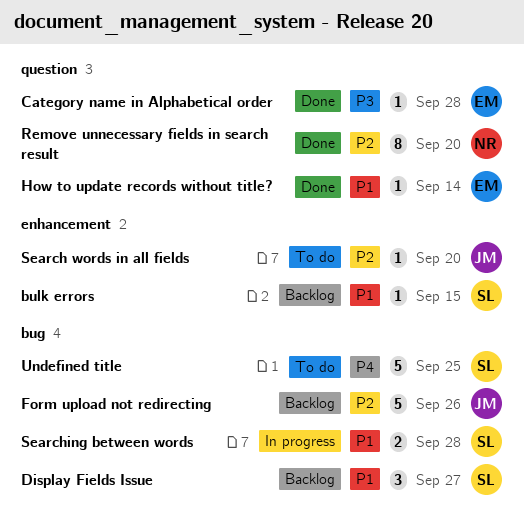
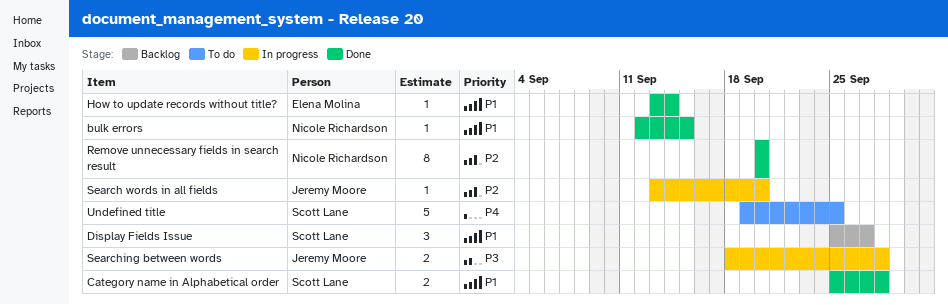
bulk errors, status: Backlog -> Done
bulk errors, owner: Scott Lane -> Nicole Richardson
Category name in Alphabetical order, owner: Elena Molina -> Scott Lane
Category name in Alphabetical order, priority: P3 -> P1
Category name in Alphabetical order, estimate: 1 -> 2
Form upload not redirecting: present -> none
Search words in all fields, status: To do -> In progress
Searching between words, owner: Scott Lane -> Jeremy Moore
Searching between words, priority: P1 -> P3

